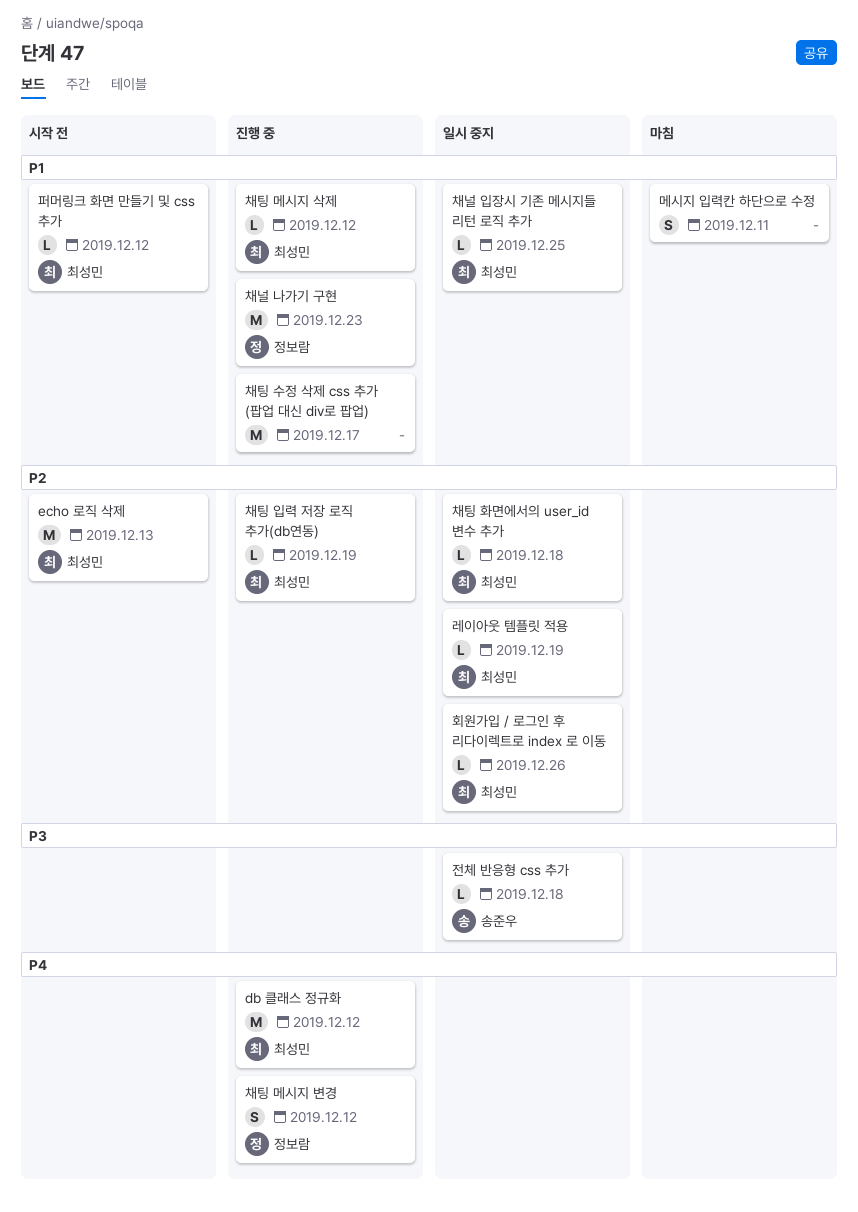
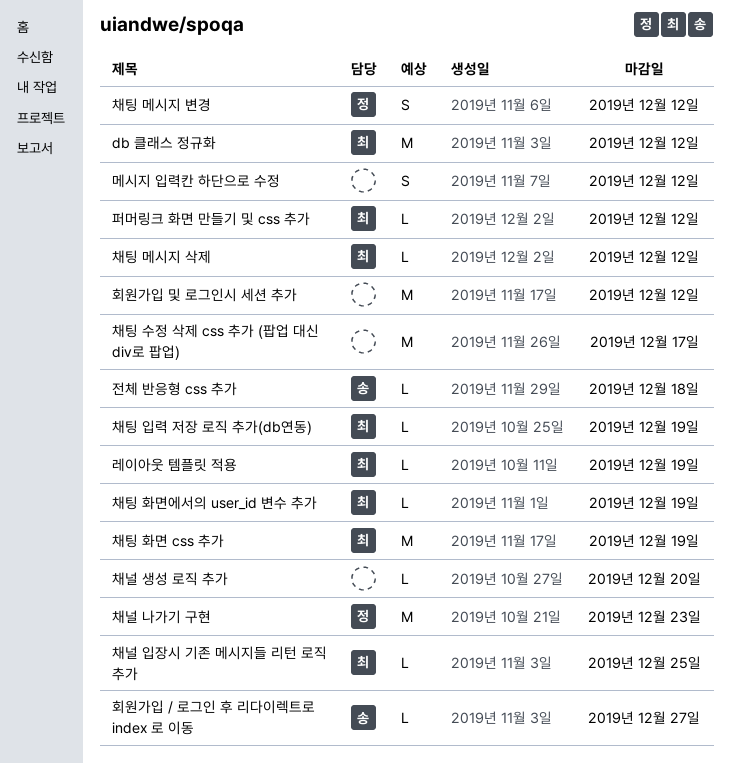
echo 로직 삭제: present -> none
메시지 입력칸 하단으로 수정, due: Dec 11 -> Dec 12
채널 생성 로직 추가: none -> present
채팅 화면 css 추가: none -> present
채팅 화면에서의 user_id 변수 추가, due: Dec 18 -> Dec 19
회원가입 / 로그인 후 리다이렉트로 index 로 이동, owner: 최성민 -> 송준우
회원가입 / 로그인 후 리다이렉트로 index 로 이동, due: Dec 26 -> Dec 27
회원가입 및 로그인시 세션 추가: none -> present

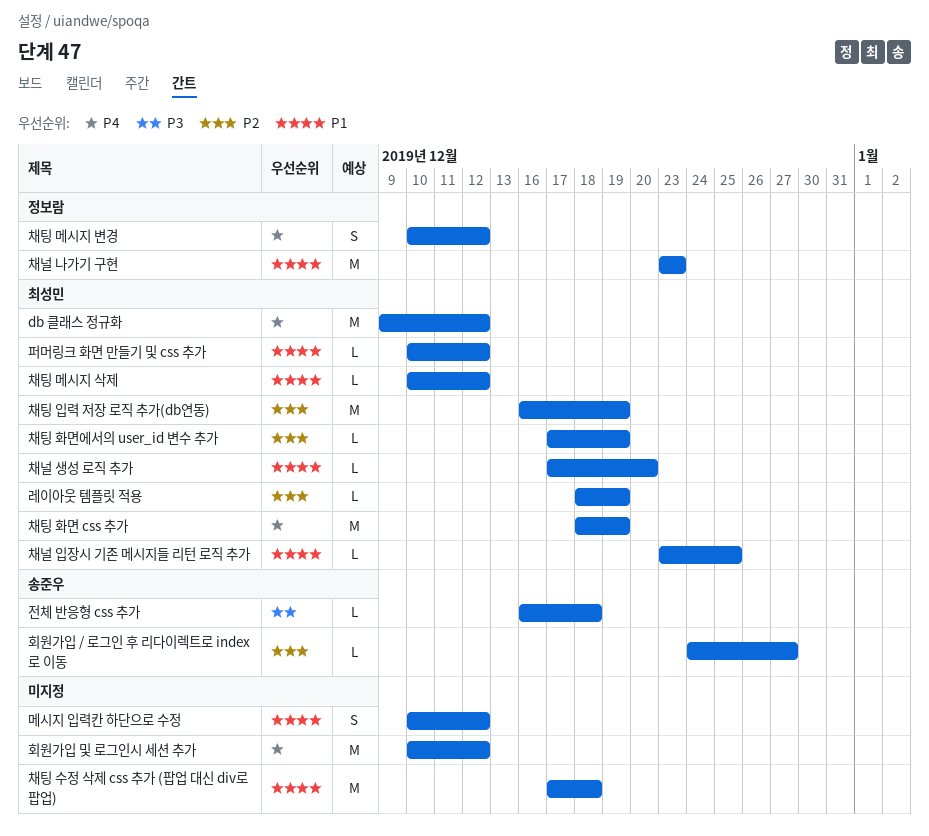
채널 생성 로직 추가, owner: none -> 최성민
채팅 수정 삭제 css 추가 (팝업 대신 div로 팝업), due: Dec 17 -> Dec 18
채팅 입력 저장 로직 추가(db연동), estimate: L -> M

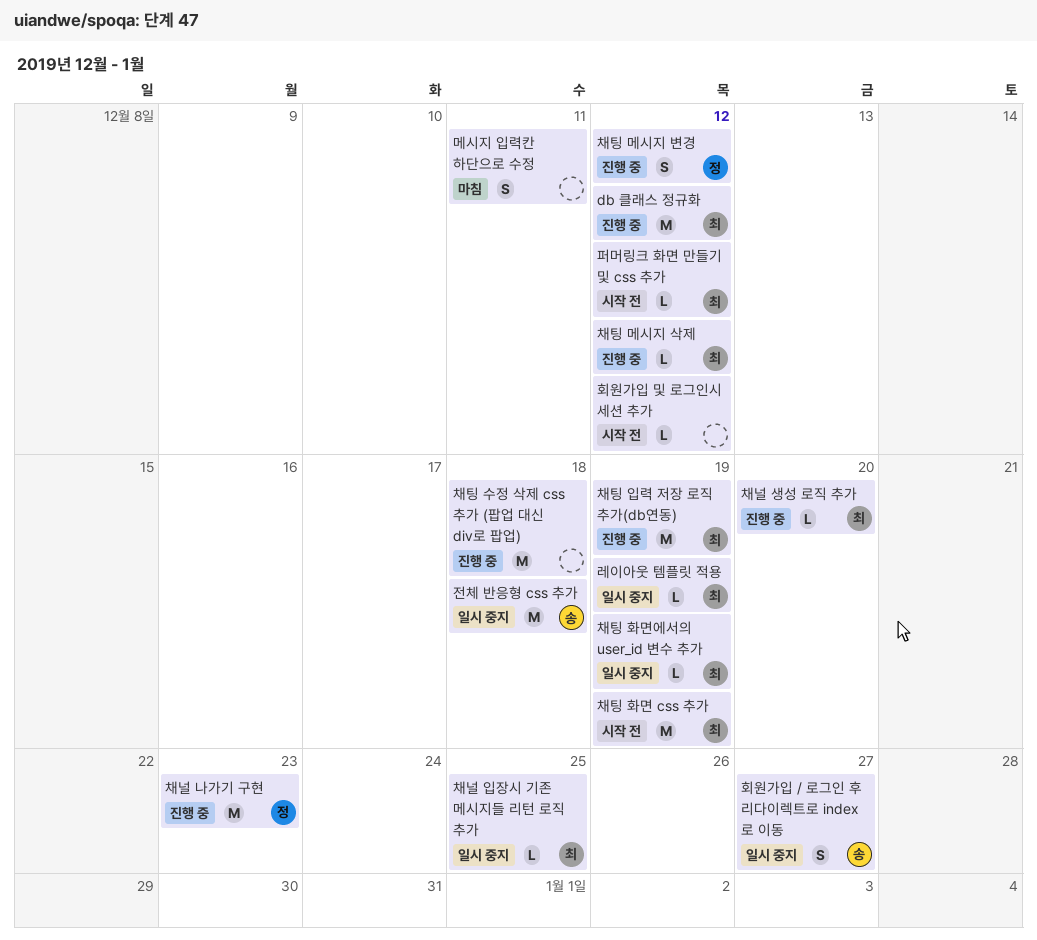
메시지 입력칸 하단으로 수정, due: Dec 12 -> Dec 11
전체 반응형 css 추가, estimate: L -> M
회원가입 / 로그인 후 리다이렉트로 index 로 이동, estimate: L -> S
회원가입 및 로그인시 세션 추가, estimate: M -> L

